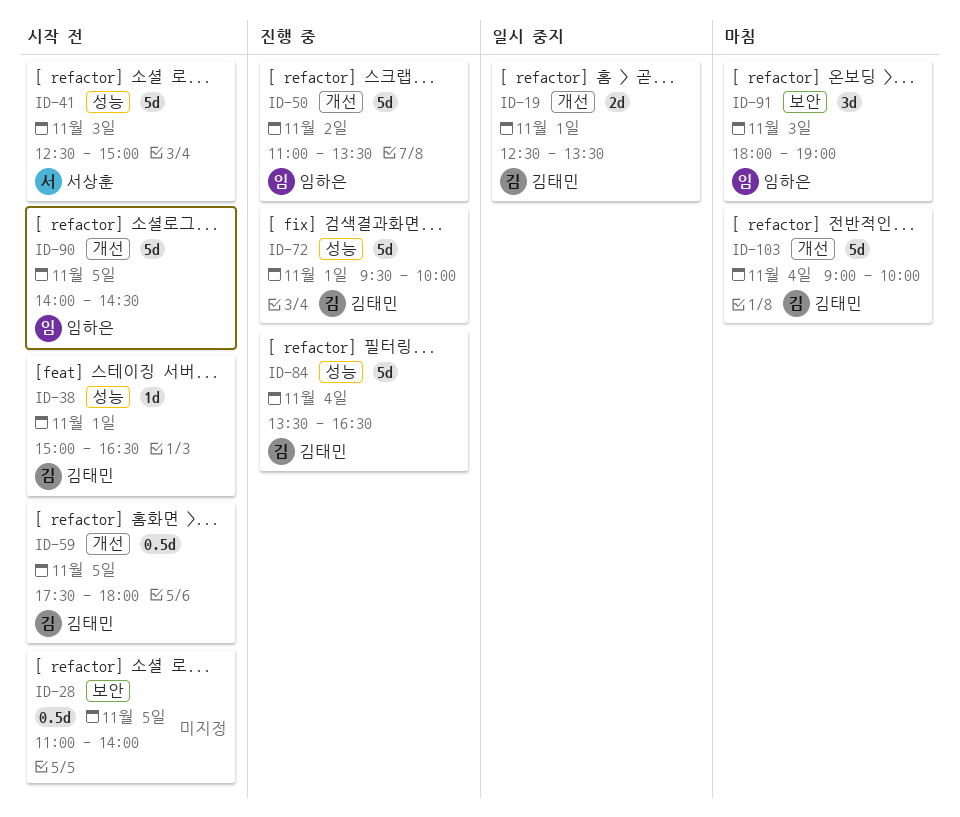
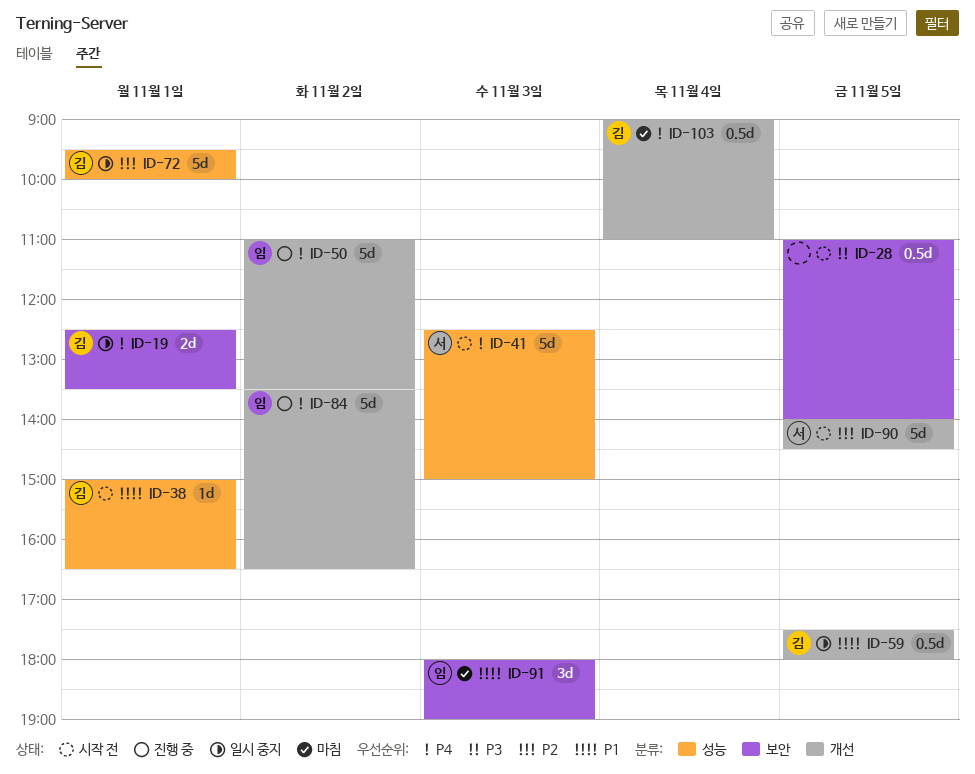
ID-19, label: 개선 -> 보안
ID-59, status: 시작 전 -> 일시 중지
ID-72, status: 진행 중 -> 일시 중지
ID-84, owner: 김태민 -> 임하은
ID-84, label: 성능 -> 개선
ID-84, day: Nov 4 -> Nov 2
ID-90, owner: 임하은 -> 서상훈
ID-103, estimate: 5d -> 0.5d
ID-103, ends: 10:00 -> 11:00

